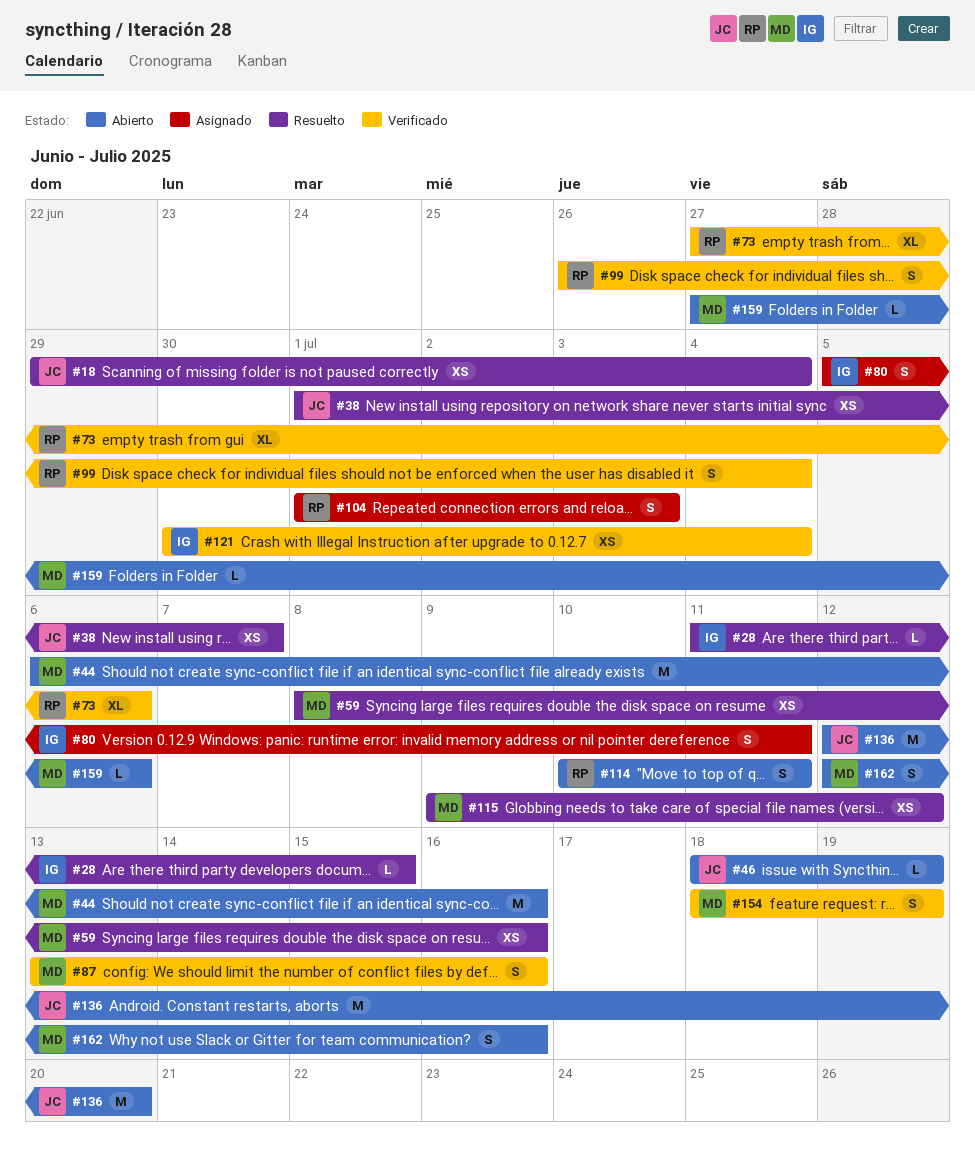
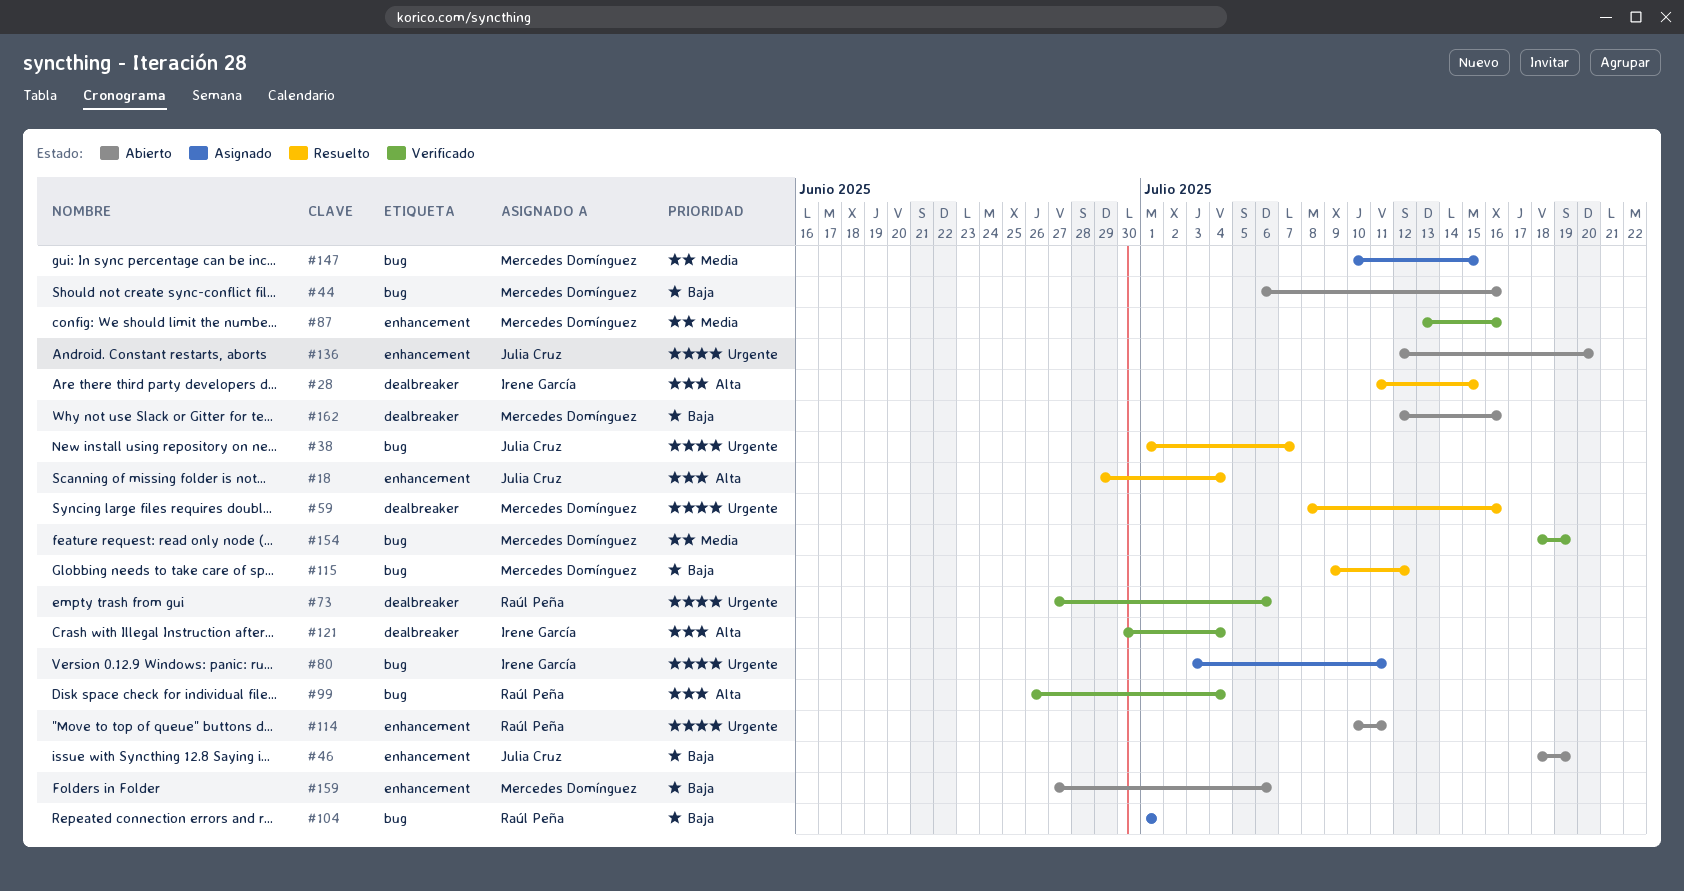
#80, start: Jul 5 -> Jul 3
#104, due: Jul 3 -> Jul 1
#147: none -> present

